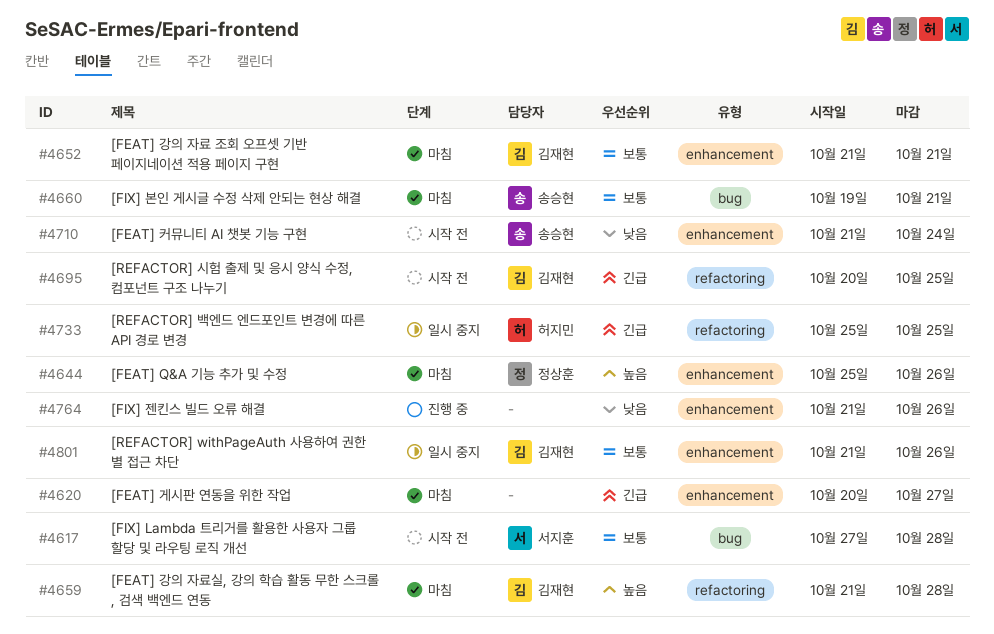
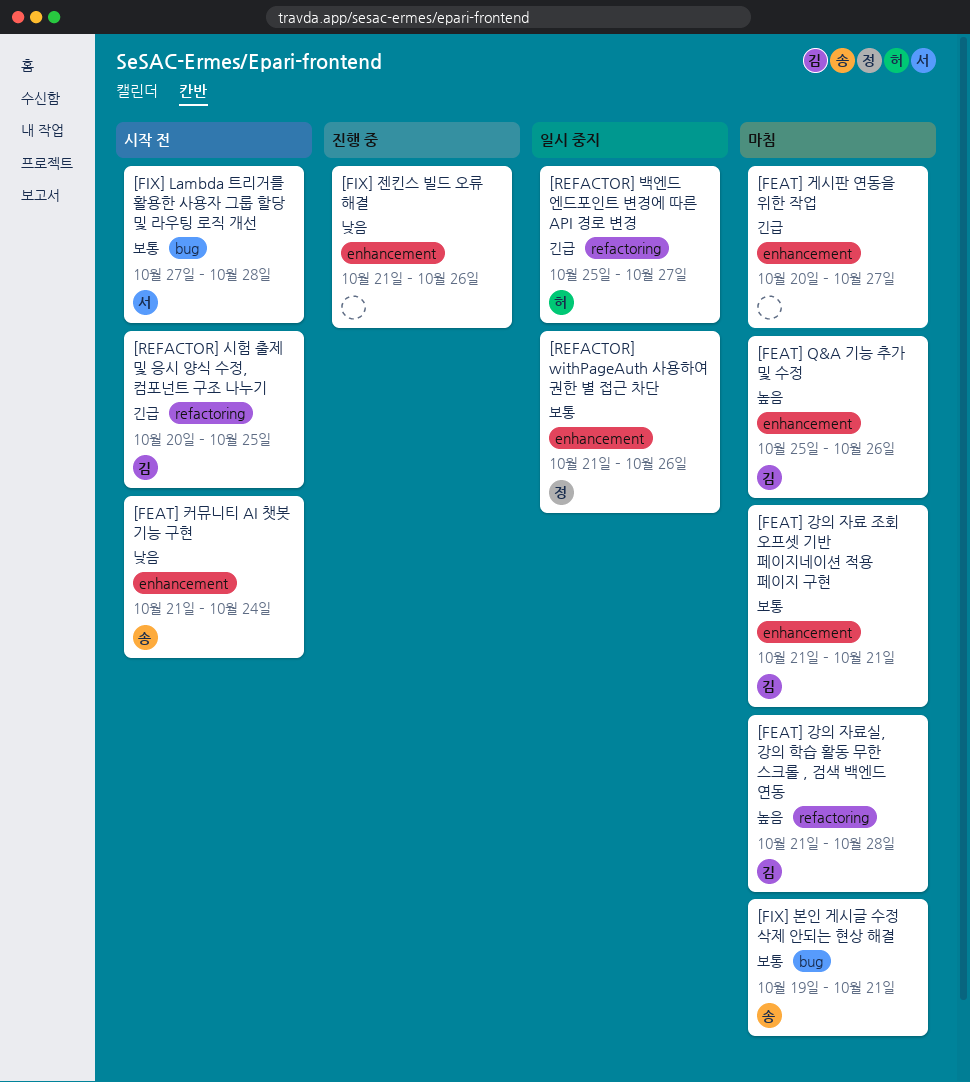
[FEAT] Q&A 기능 추가 및 수정, owner: 정상훈 -> 김재현
[REFACTOR] withPageAuth 사용하여 권한 별 접근 차단, owner: 김재현 -> 정상훈
[REFACTOR] 백엔드 엔드포인트 변경에 따른 API 경로 변경, due: Oct 25 -> Oct 27

